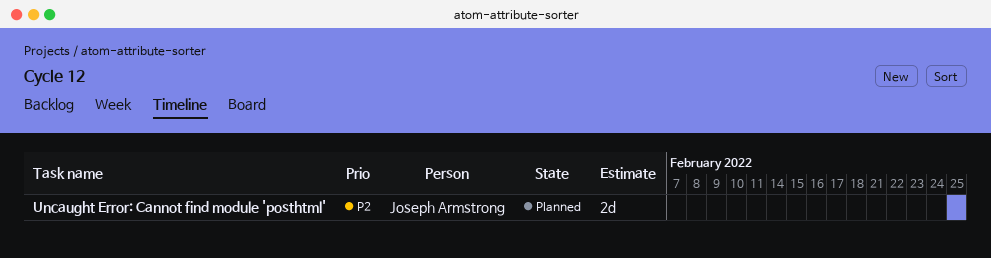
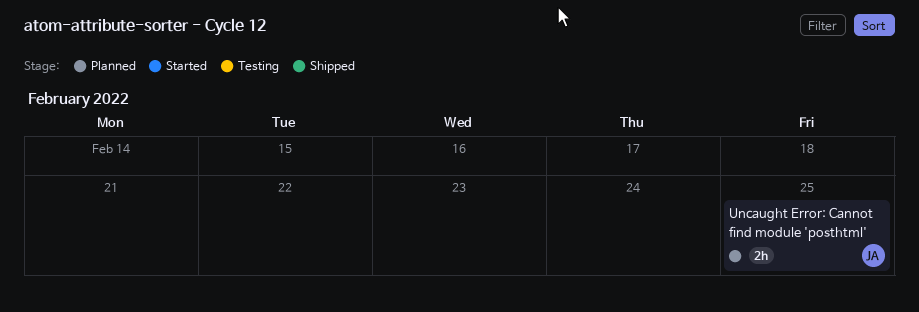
Uncaught Error: Cannot find module 'posthtml', estimate: 2d -> 2h

